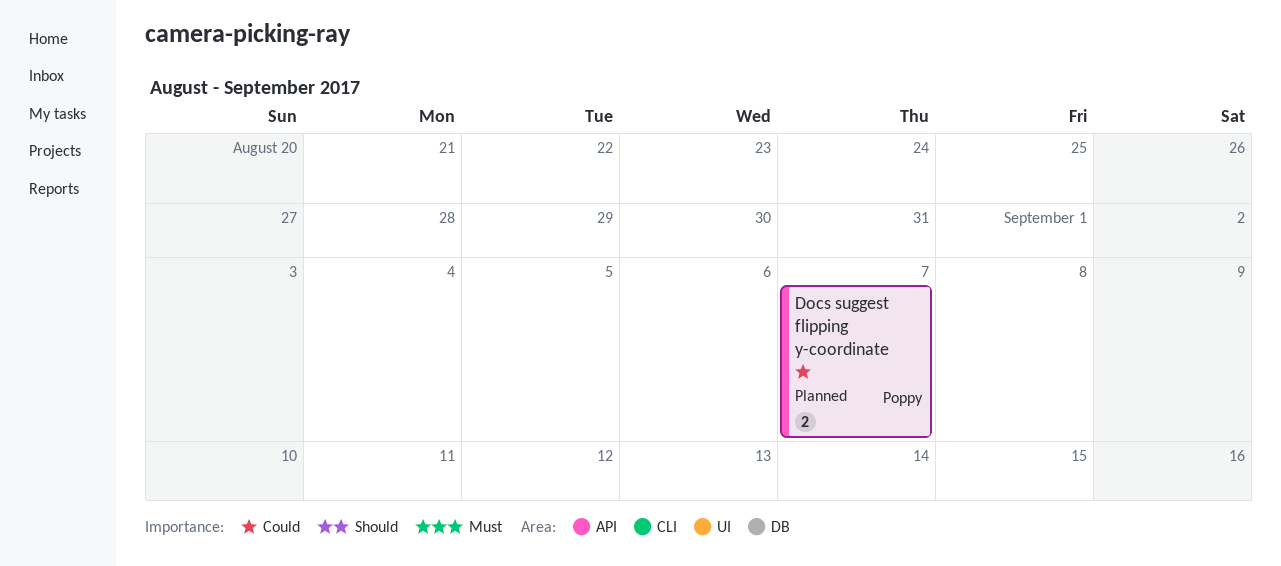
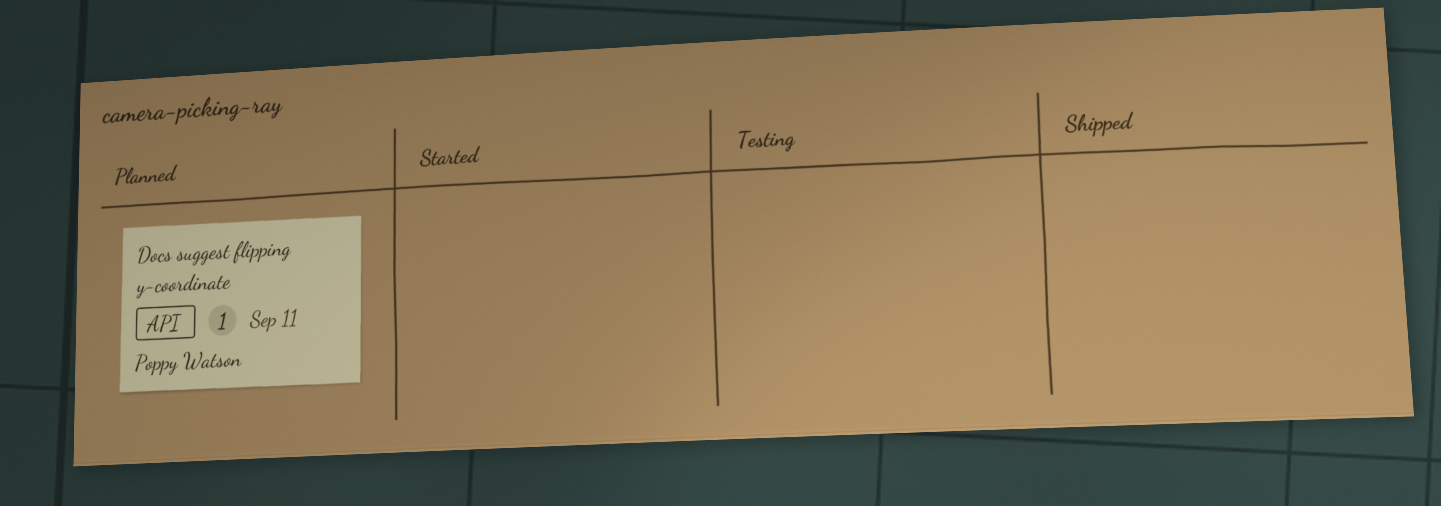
Docs suggest flipping y-coordinate, estimate: 2 -> 1
Docs suggest flipping y-coordinate, due: Sep 7 -> Sep 11

